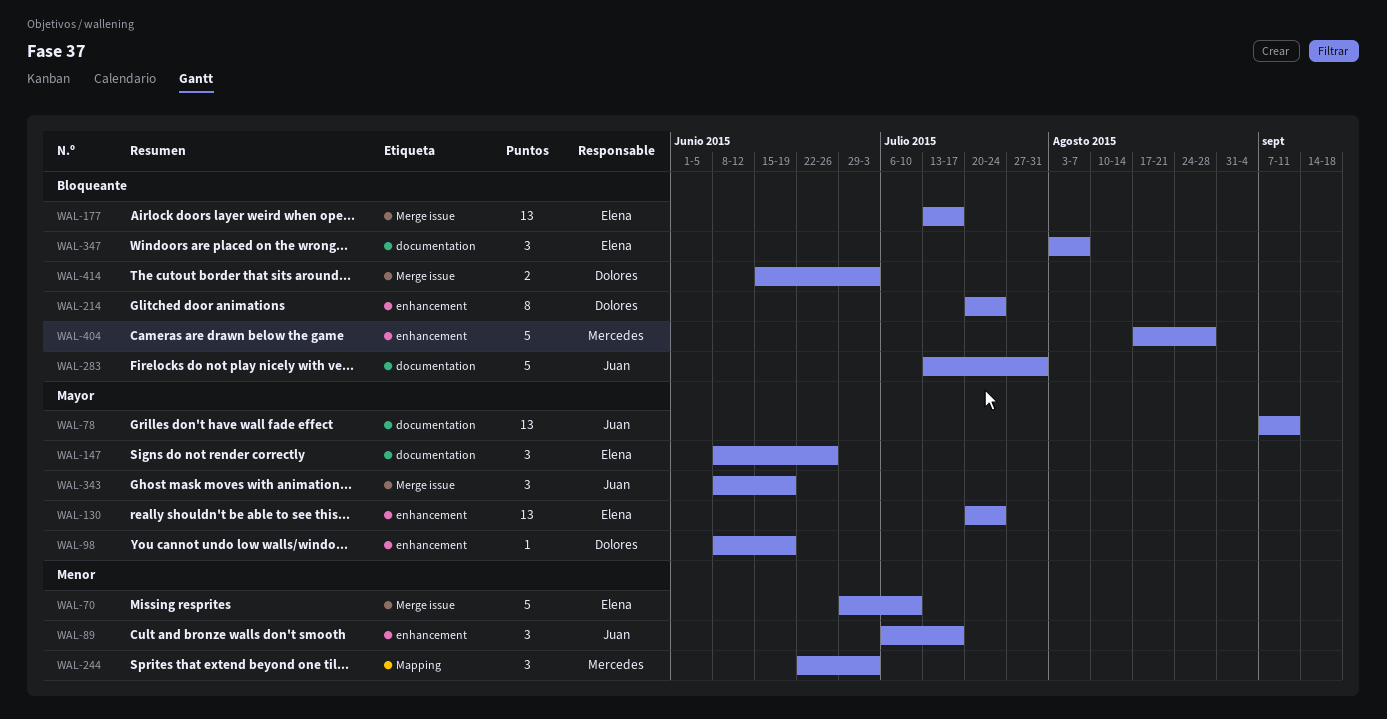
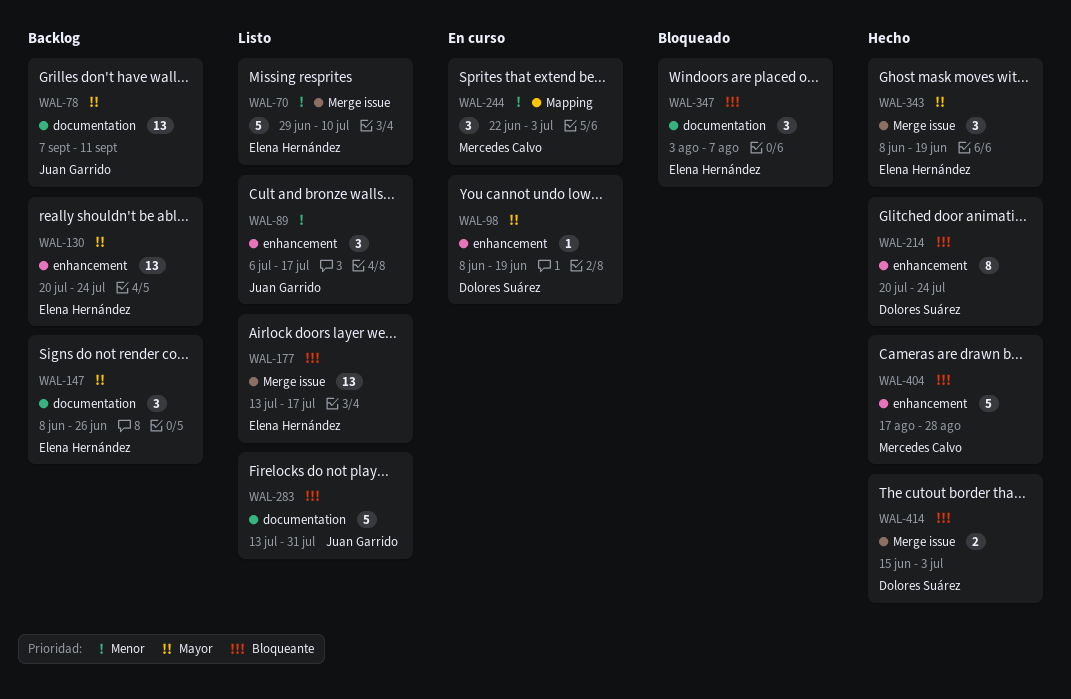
WAL-343, owner: Juan Garrido -> Elena Hernández

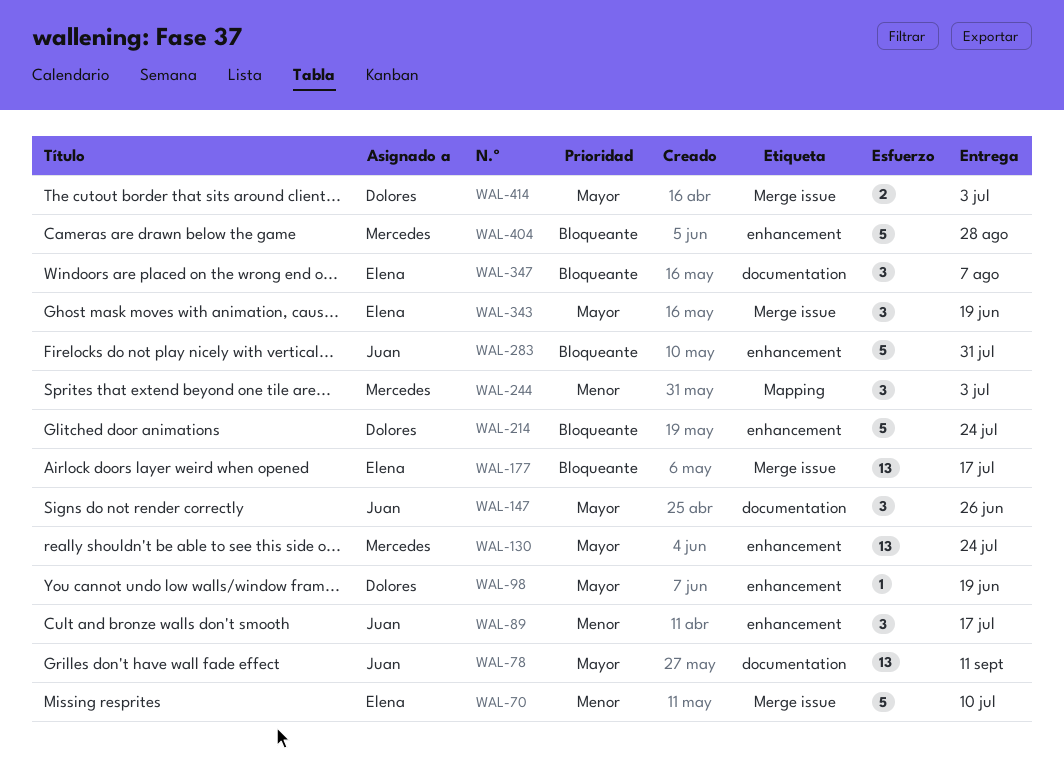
WAL-130, owner: Elena Hernández -> Mercedes Calvo
WAL-147, owner: Elena Hernández -> Juan Garrido
WAL-214, estimate: 8 -> 5
WAL-283, label: documentation -> enhancement
WAL-414, priority: Bloqueante -> Mayor

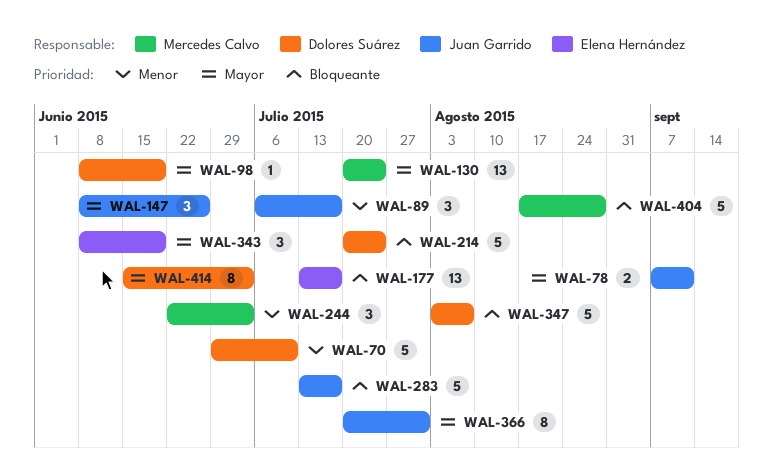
WAL-70, owner: Elena Hernández -> Dolores Suárez
WAL-78, estimate: 13 -> 2
WAL-283, due: Jul 31 -> Jul 17
WAL-347, owner: Elena Hernández -> Dolores Suárez
WAL-347, estimate: 3 -> 5
WAL-366: none -> present
WAL-414, estimate: 2 -> 8

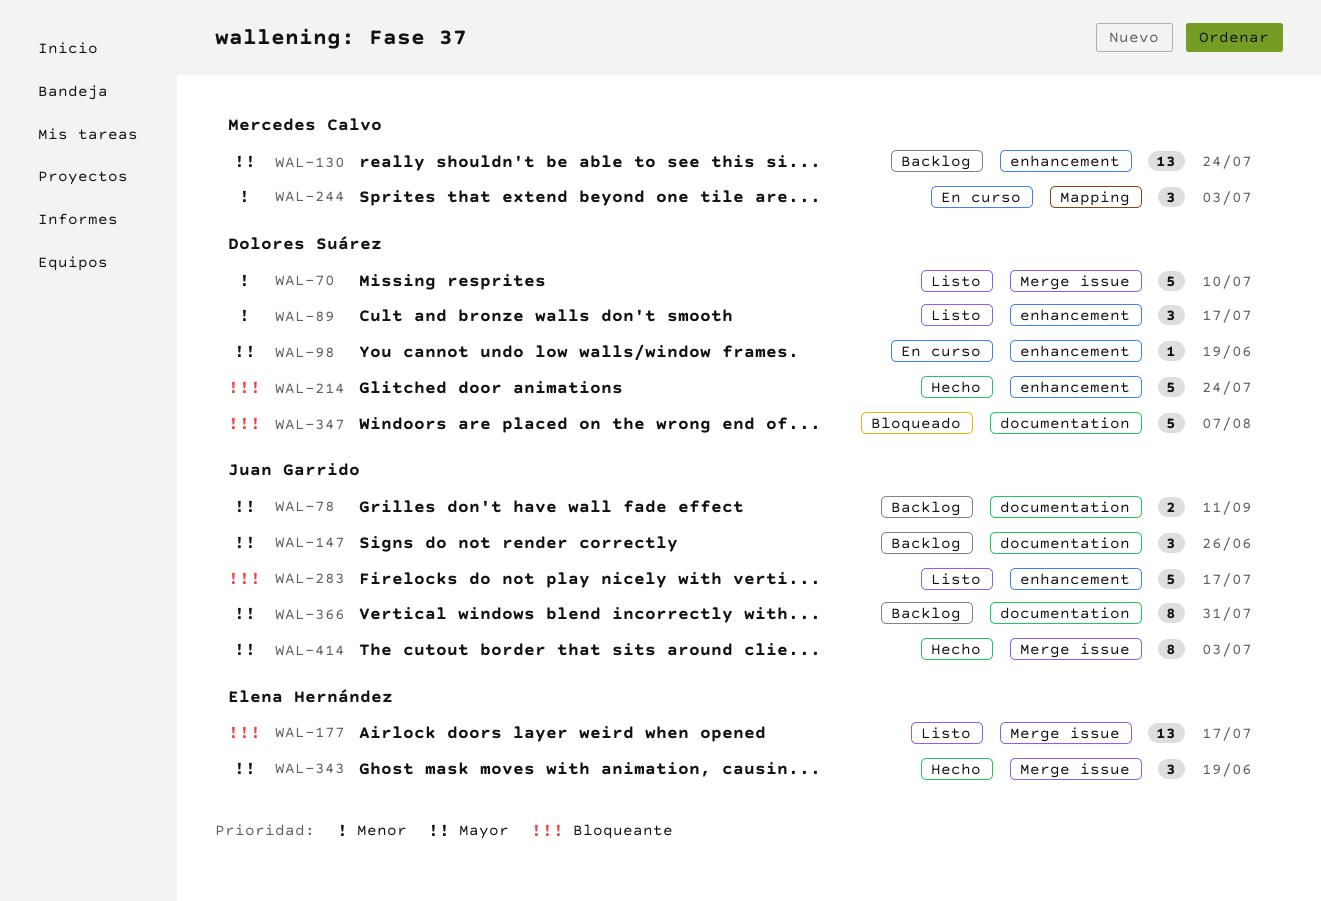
WAL-89, owner: Juan Garrido -> Dolores Suárez
WAL-404: present -> none
WAL-414, owner: Dolores Suárez -> Juan Garrido

